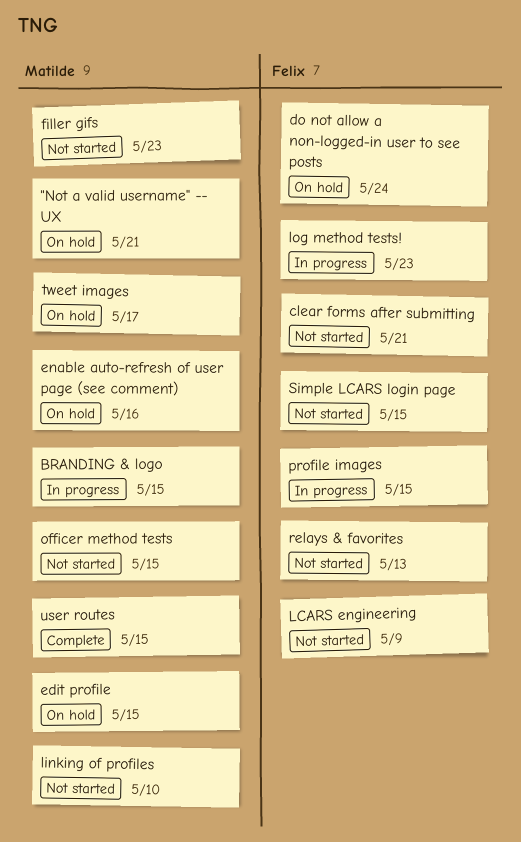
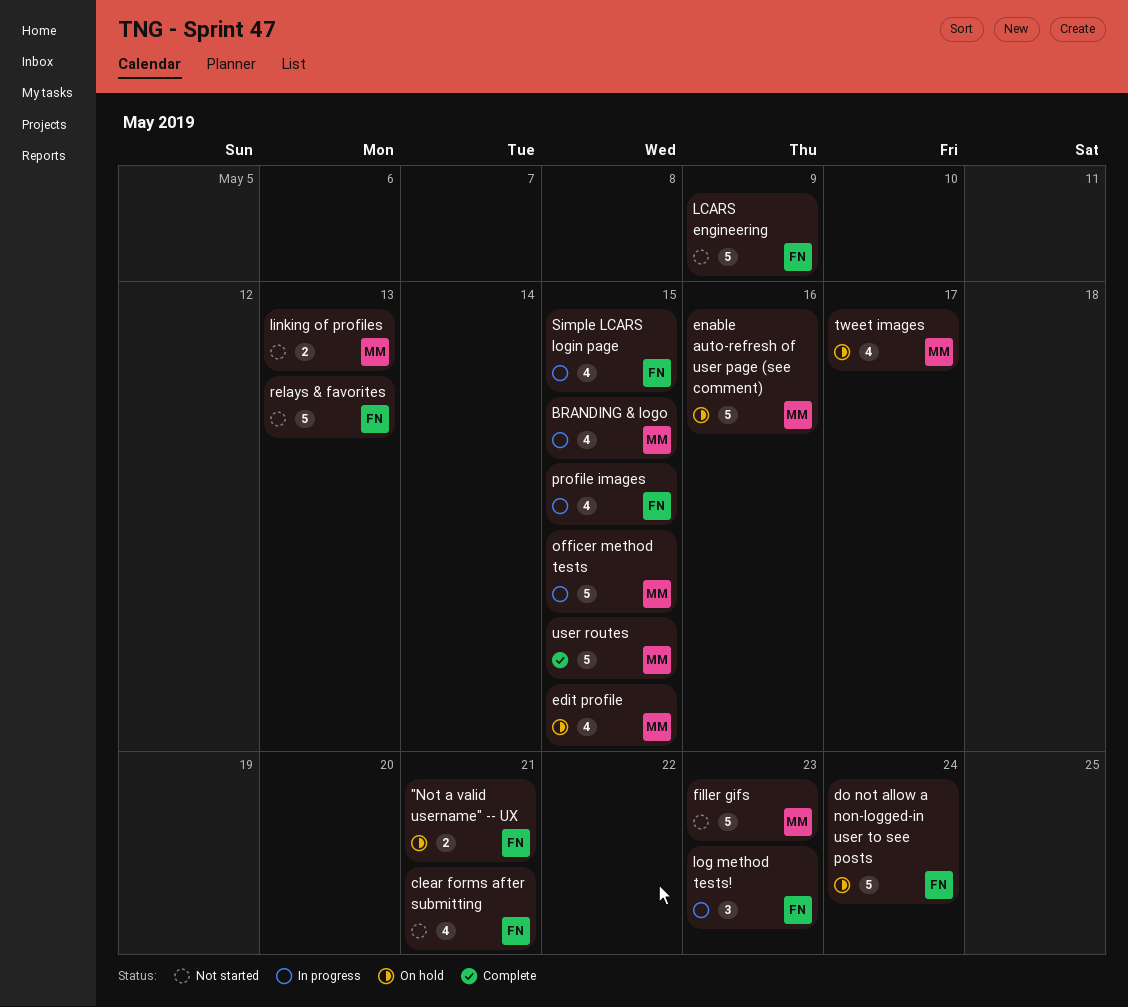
"Not a valid username" -- UX, owner: Matilde -> Felix
linking of profiles, due: May 10 -> May 13
officer method tests, status: Not started -> In progress
Simple LCARS login page, status: Not started -> In progress

